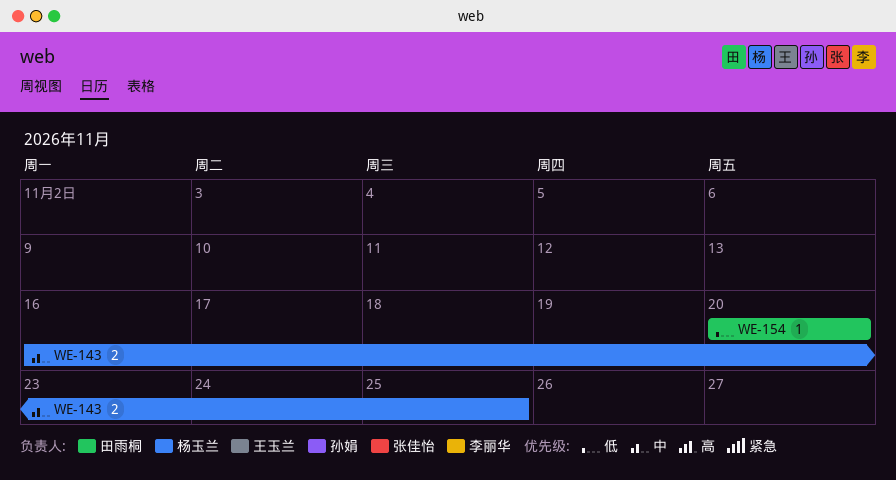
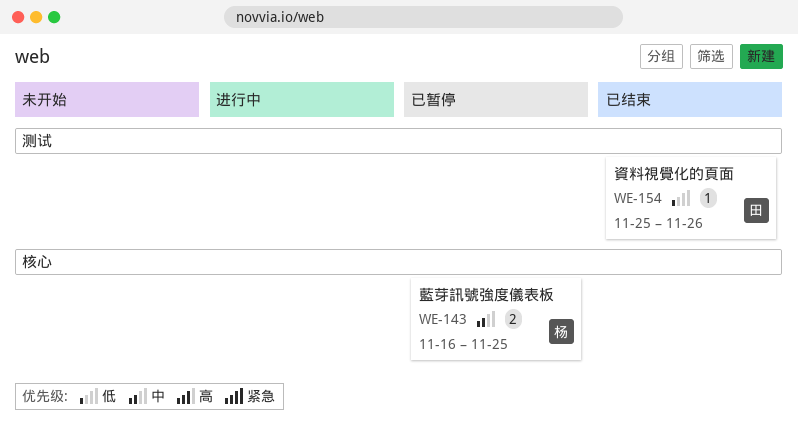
WE-154, start: Nov 20 -> Nov 25
WE-154, due: Nov 20 -> Nov 26

